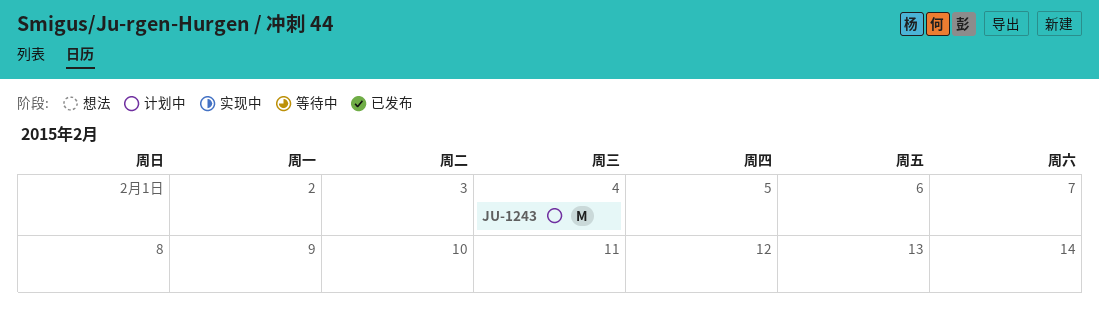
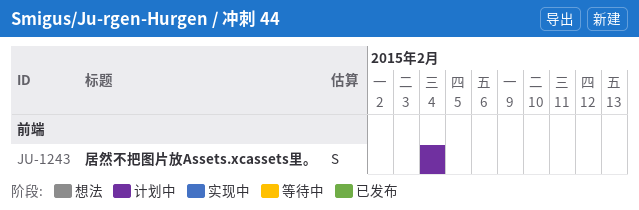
JU-1243, estimate: M -> S

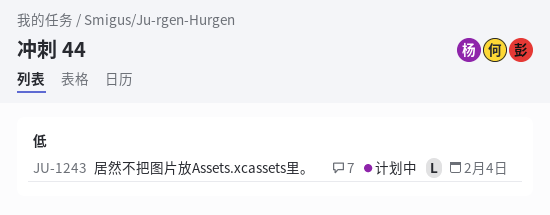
JU-1243, estimate: S -> L

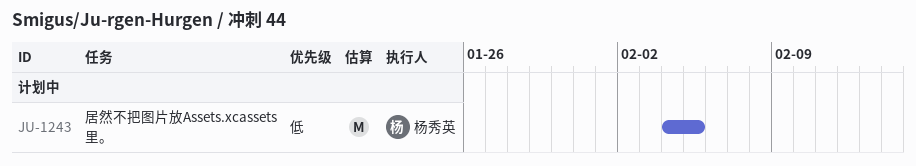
JU-1243, estimate: L -> M
JU-1243, due: Feb 4 -> Feb 5

